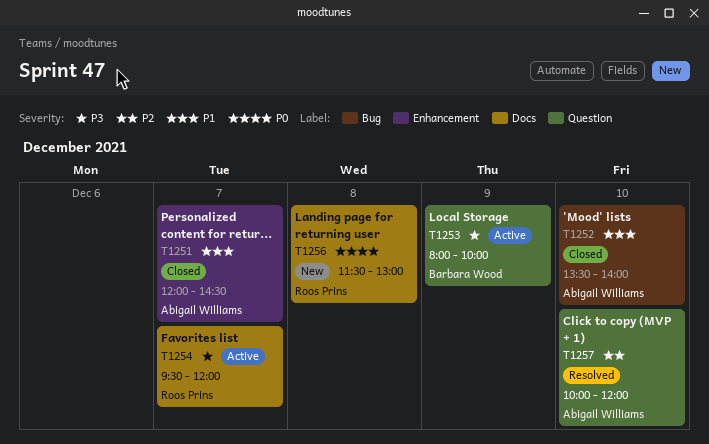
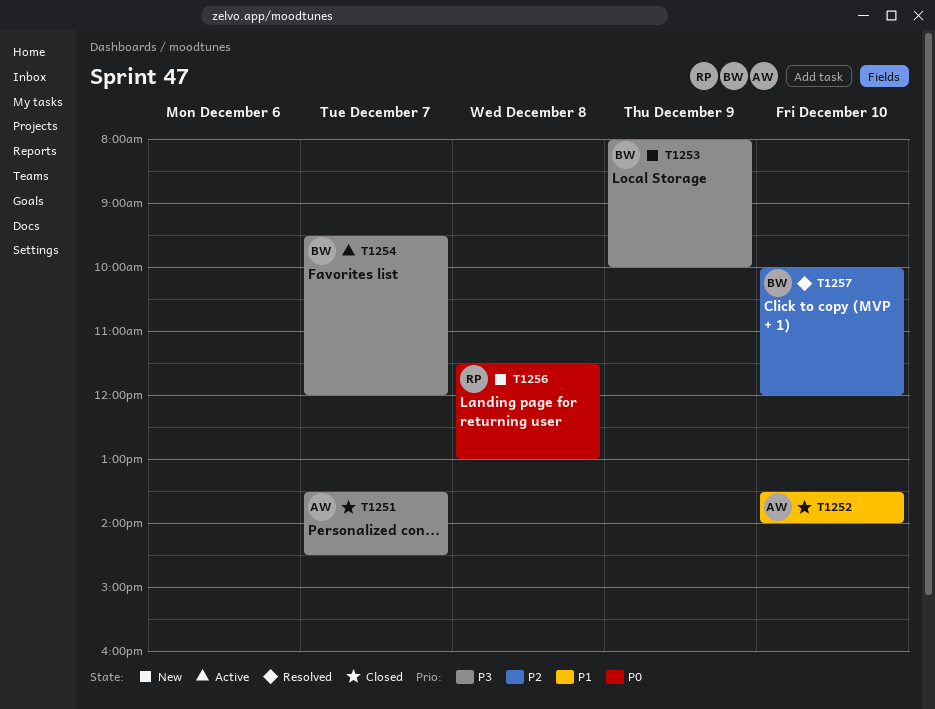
T1251, priority: P1 -> P3
T1251, begins: 12:00 -> 13:30
T1253, status: Active -> New
T1254, owner: Roos Prins -> Barbara Wood
T1257, owner: Abigail Williams -> Barbara Wood

